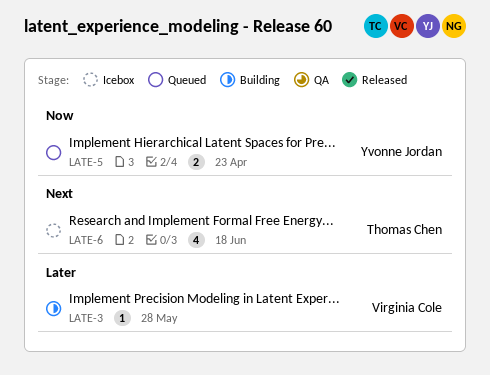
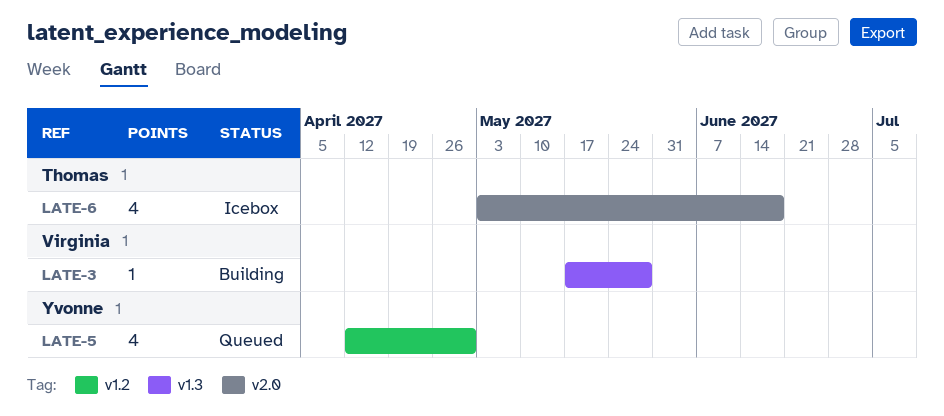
LATE-5, estimate: 2 -> 4
LATE-5, due: Apr 23 -> Apr 30

